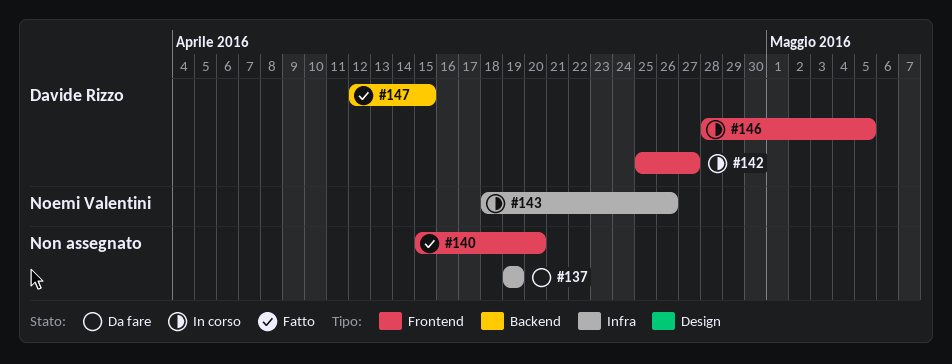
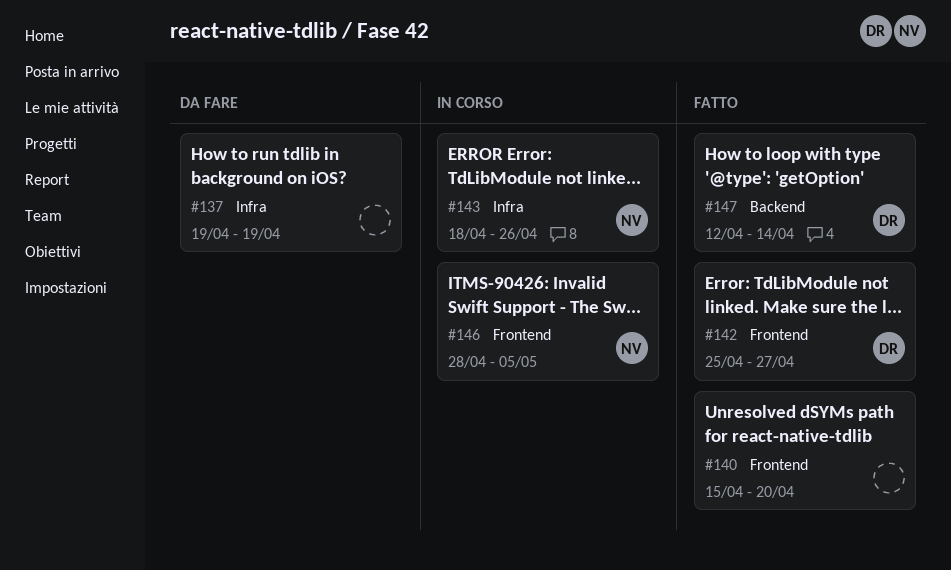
#142, status: In corso -> Fatto
#146, owner: Davide Rizzo -> Noemi Valentini
#147, due: Apr 15 -> Apr 14

